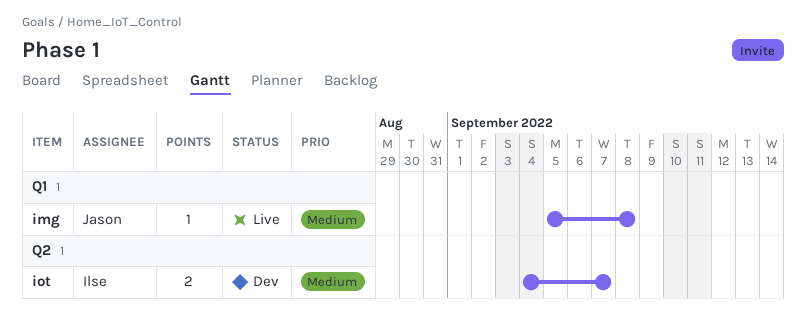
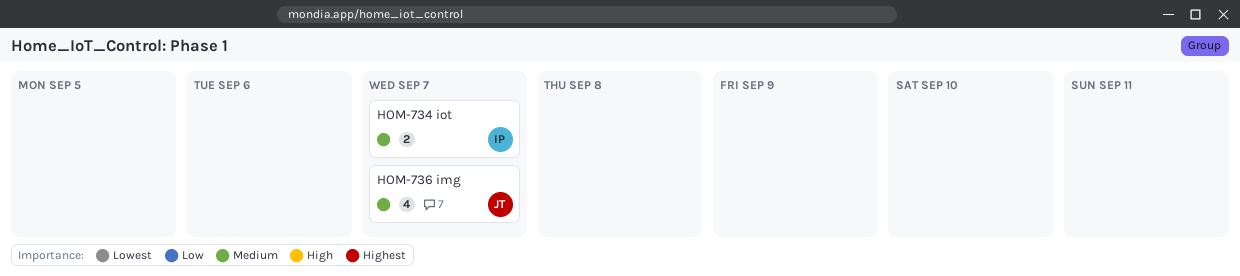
img, estimate: 1 -> 4
img, due: Sep 8 -> Sep 7

